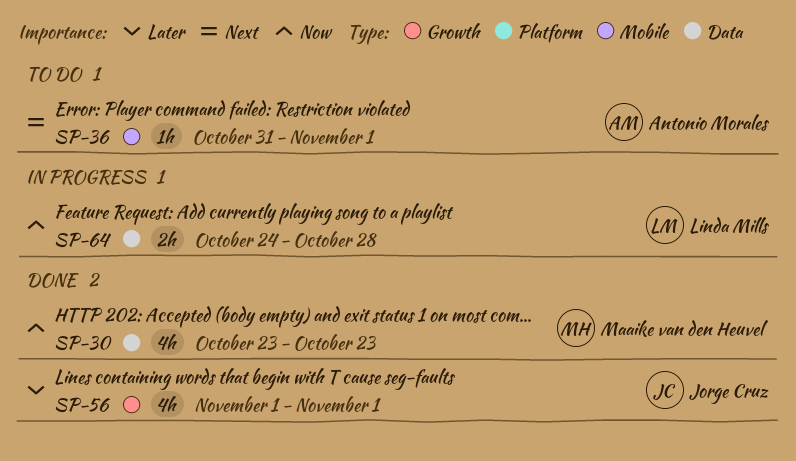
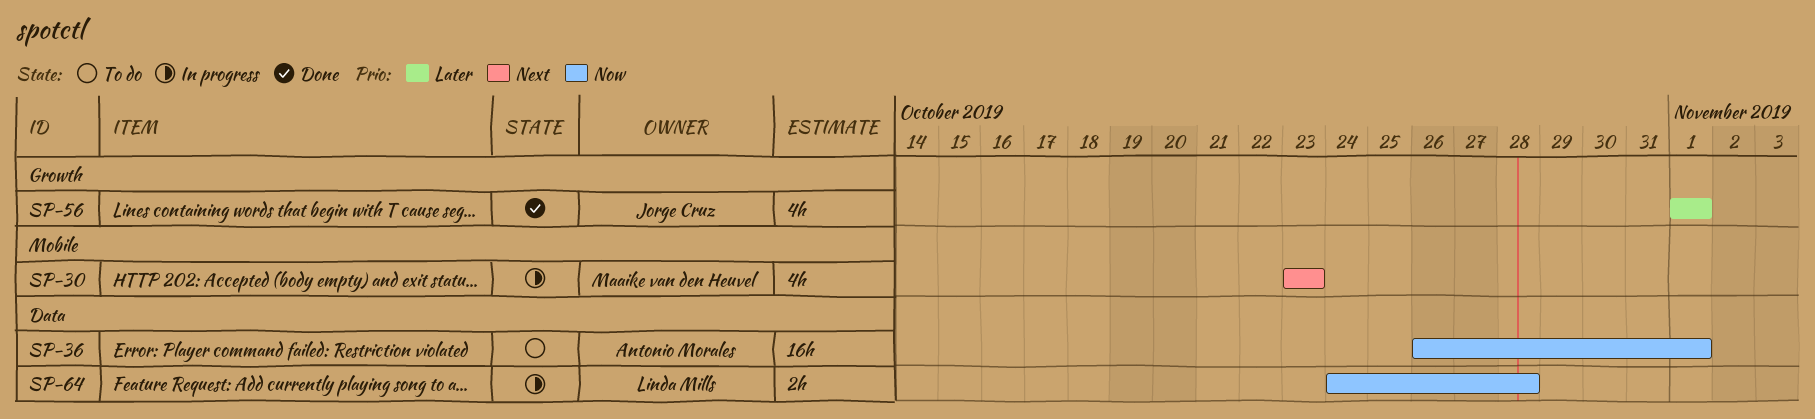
SP-30, status: Done -> In progress
SP-30, priority: Now -> Next
SP-30, label: Data -> Mobile
SP-36, priority: Next -> Now
SP-36, label: Mobile -> Data
SP-36, estimate: 1h -> 16h
SP-36, start: Oct 31 -> Oct 26

